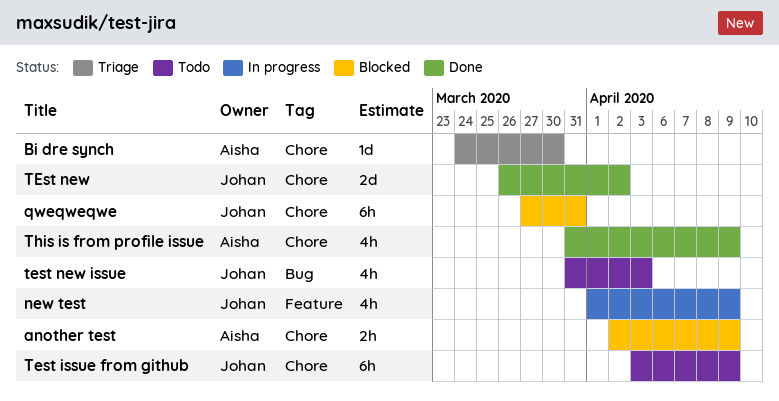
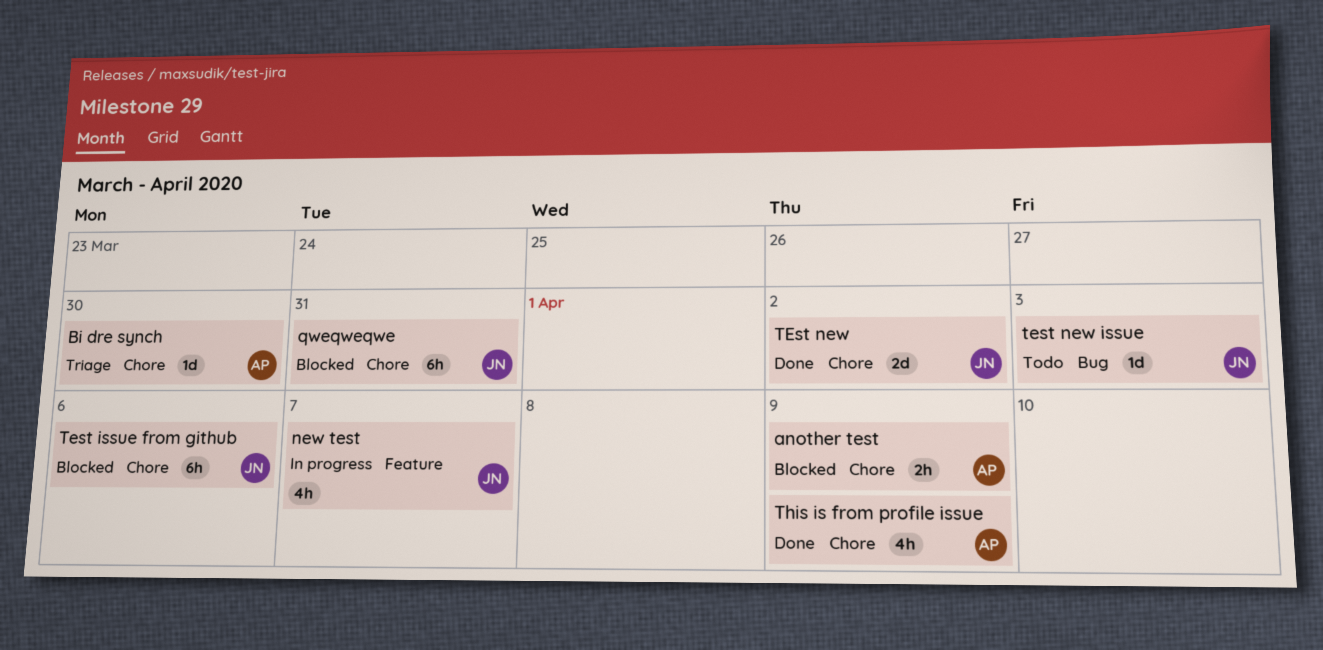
new test, due: Apr 9 -> Apr 7
Test issue from github, status: Todo -> Blocked
Test issue from github, due: Apr 9 -> Apr 6
test new issue, estimate: 4h -> 1d

